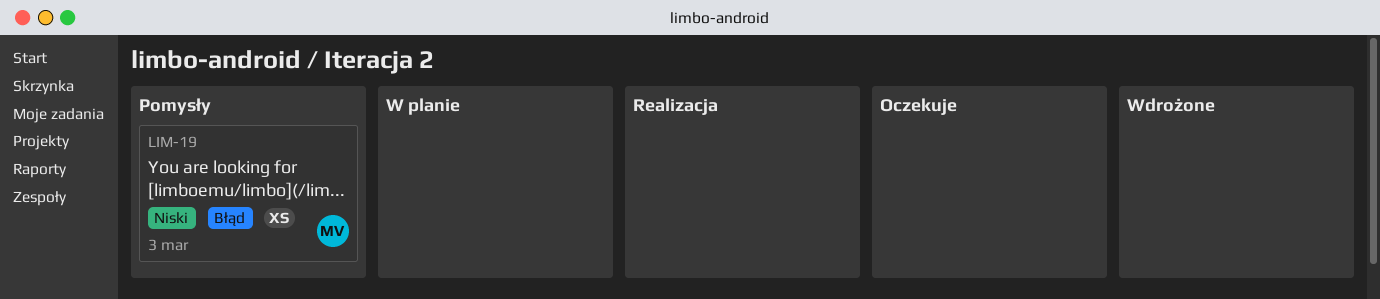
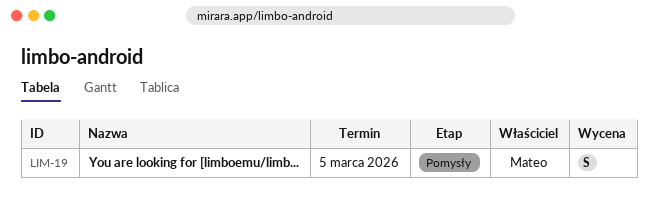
LIM-19, estimate: XS -> S
LIM-19, due: Mar 3 -> Mar 5

